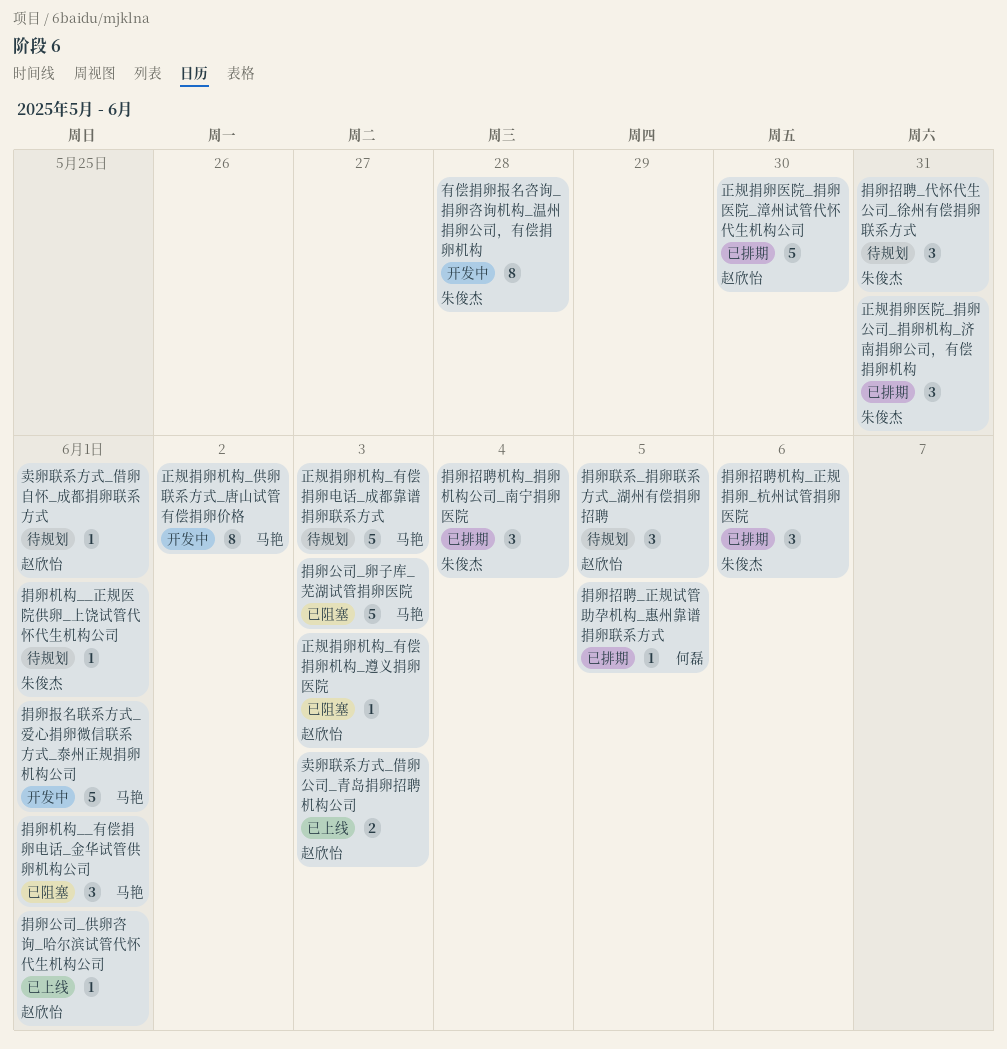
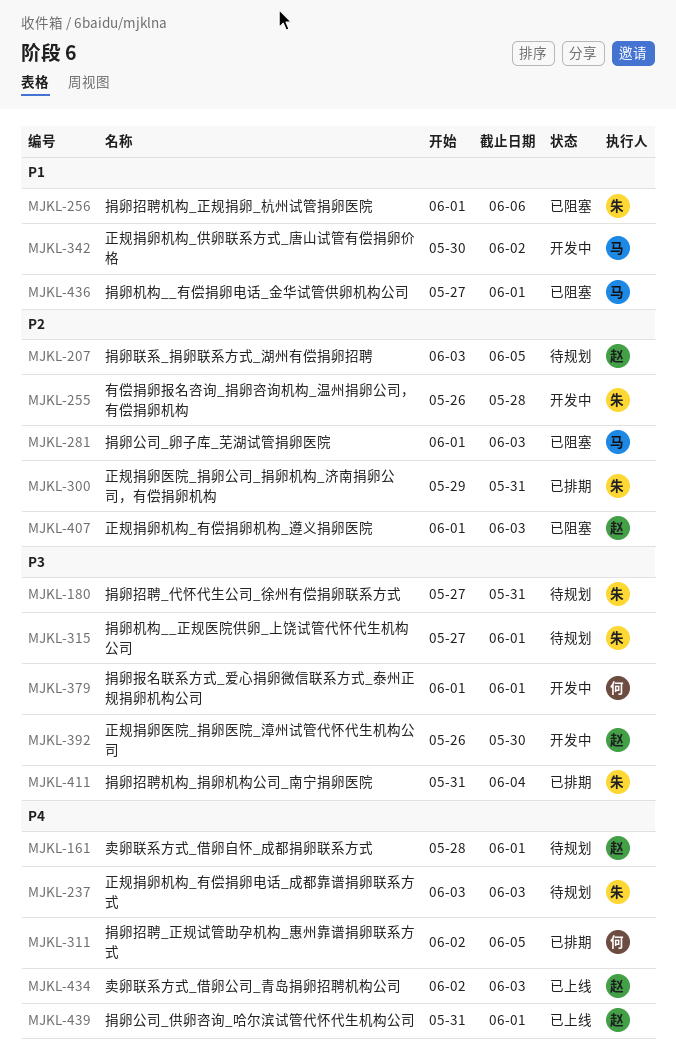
捐卵报名联系方式_爱心捐卵微信联系方式_泰州正规捐卵机构公司, owner: 马艳 -> 何磊
捐卵招聘机构_正规捐卵_杭州试管捐卵医院, status: 已排期 -> 已阻塞
正规捐卵医院_捐卵医院_漳州试管代怀代生机构公司, status: 已排期 -> 开发中
正规捐卵机构_有偿捐卵电话_成都靠谱捐卵联系方式, owner: 马艳 -> 朱俊杰

